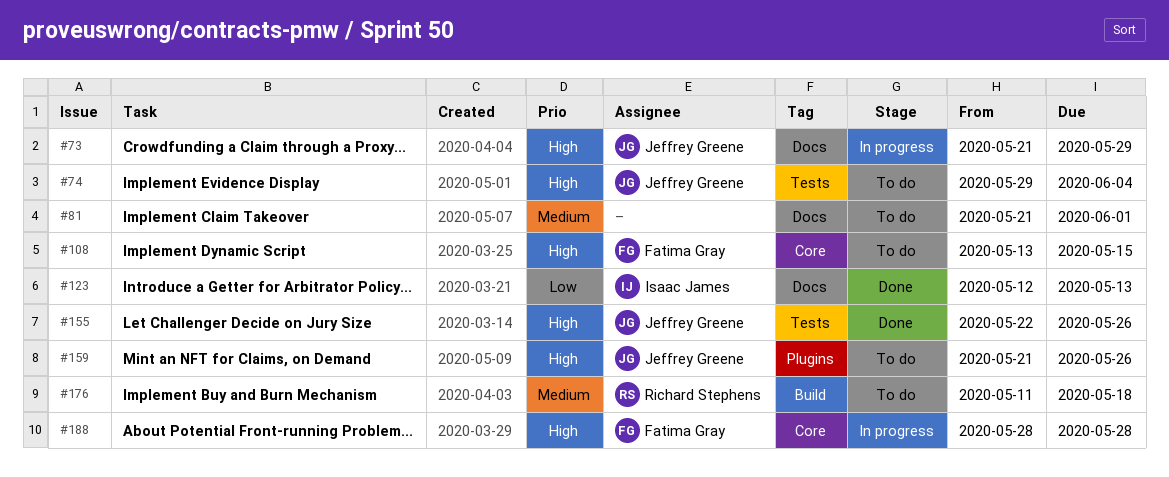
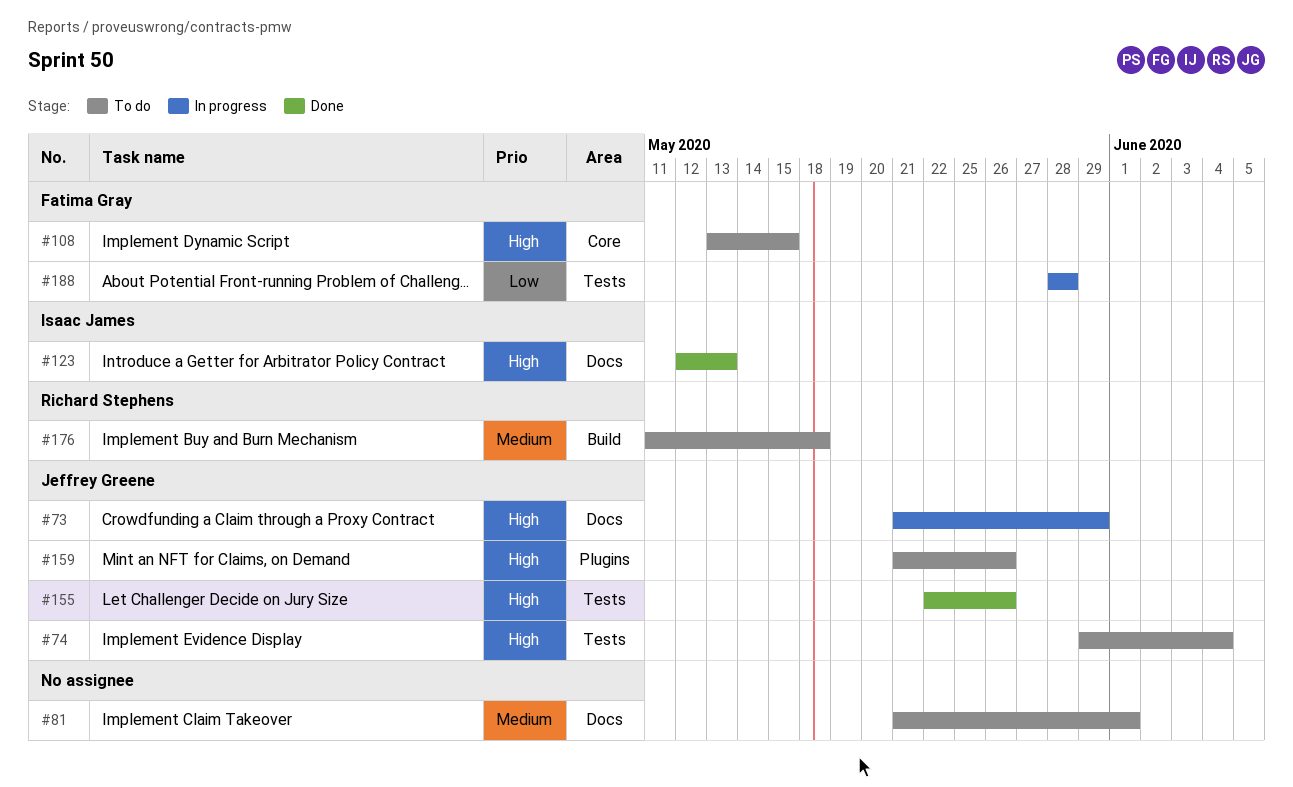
#123, priority: Low -> High
#188, priority: High -> Low
#188, label: Core -> Tests

